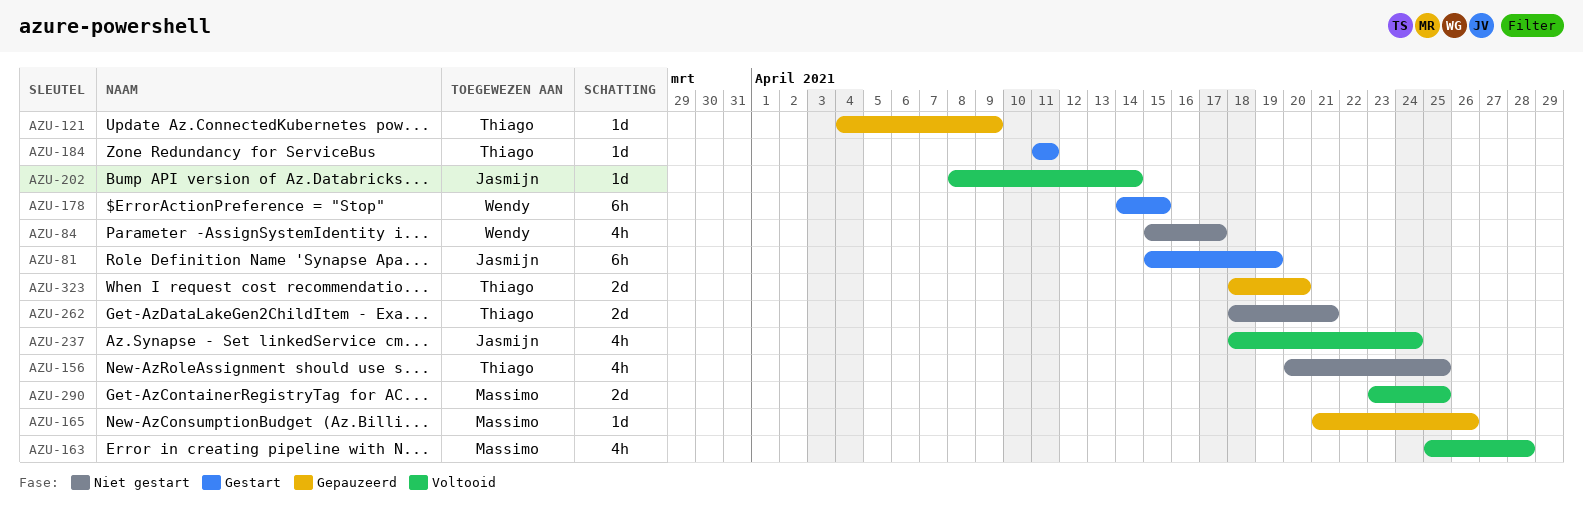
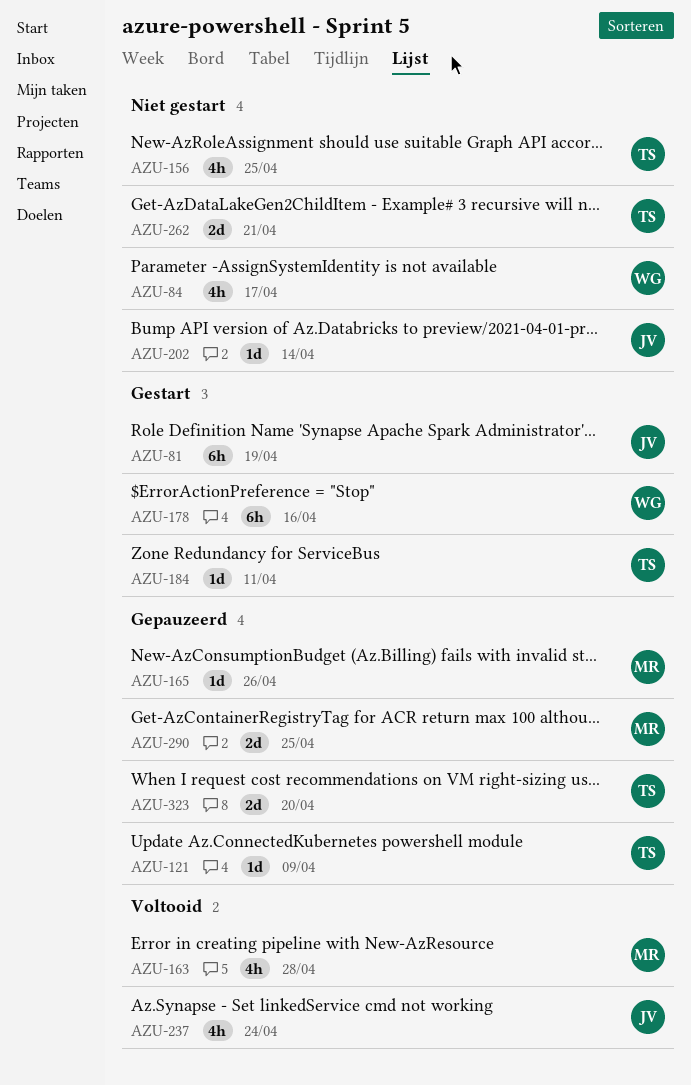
AZU-178, due: Apr 15 -> Apr 16
AZU-202, status: Voltooid -> Niet gestart
AZU-290, status: Voltooid -> Gepauzeerd

